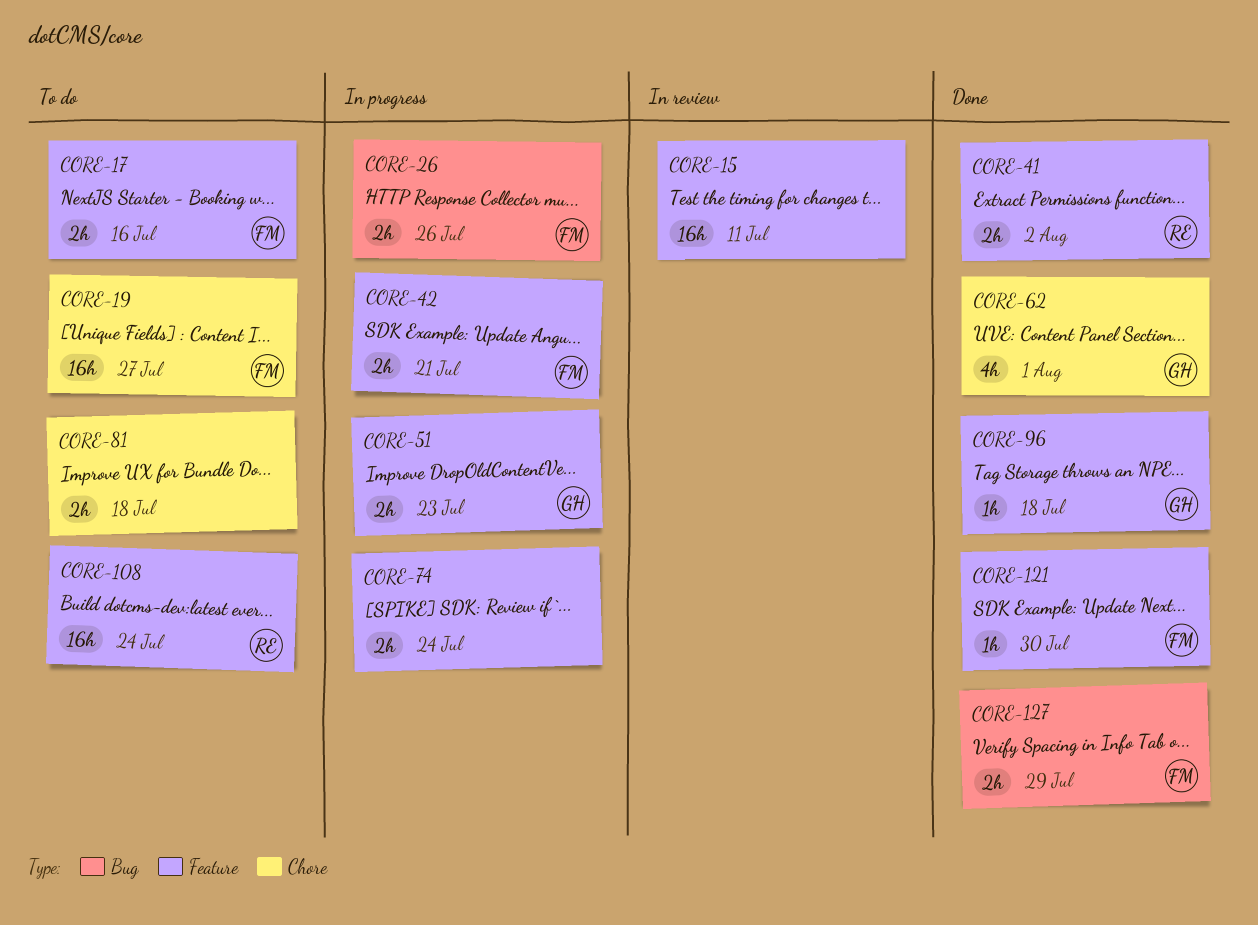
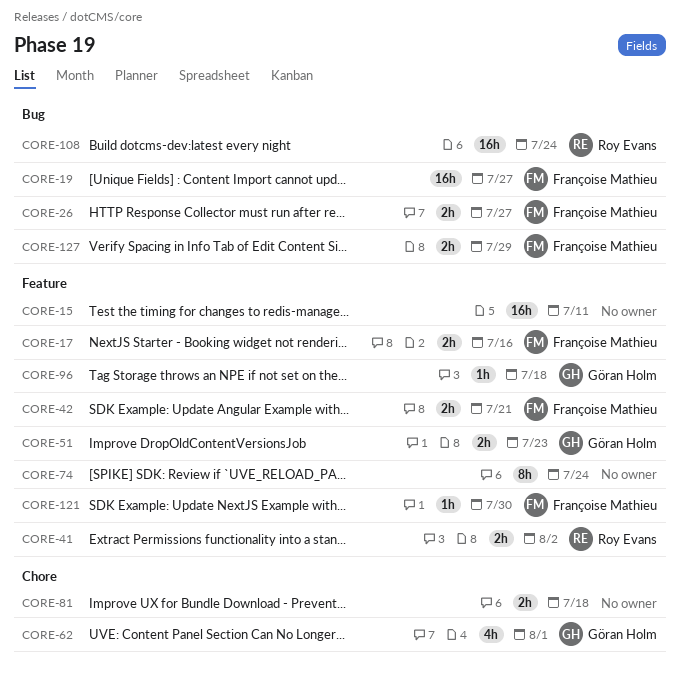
CORE-19, label: Chore -> Bug
CORE-26, due: Jul 26 -> Jul 27
CORE-74, estimate: 2h -> 8h
CORE-108, label: Feature -> Bug

